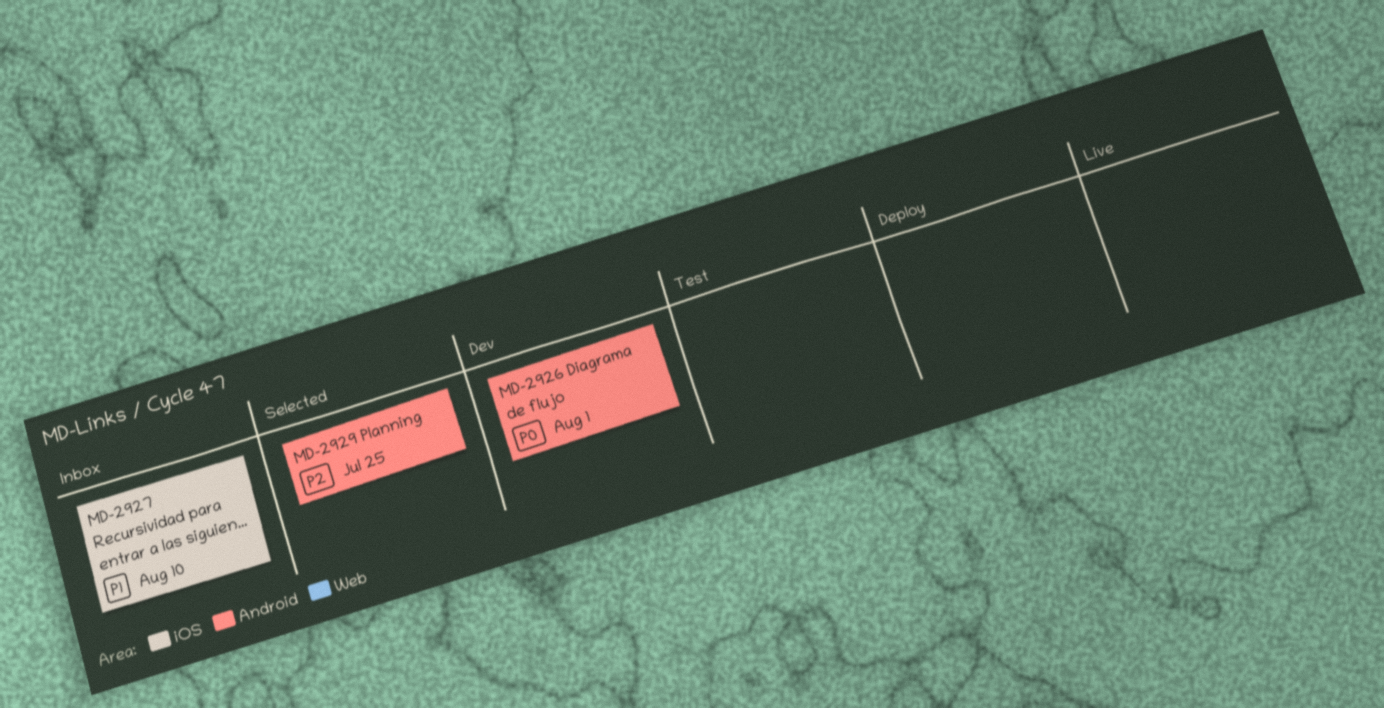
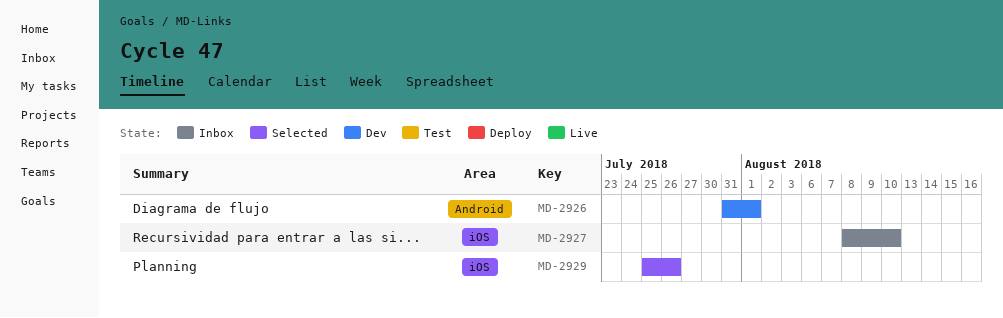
MD-2929, label: Android -> iOS
MD-2929, due: Jul 25 -> Jul 26

